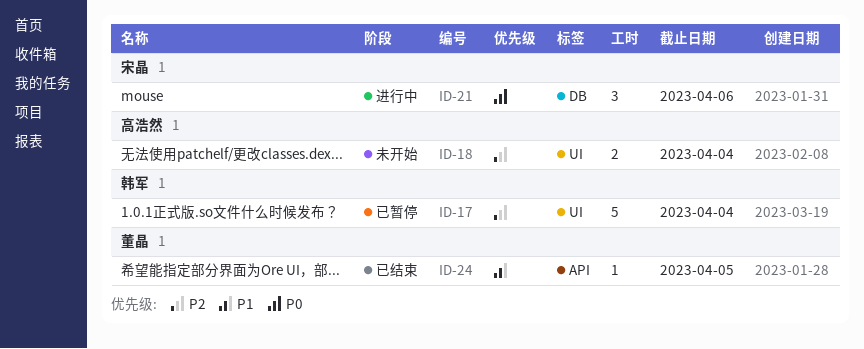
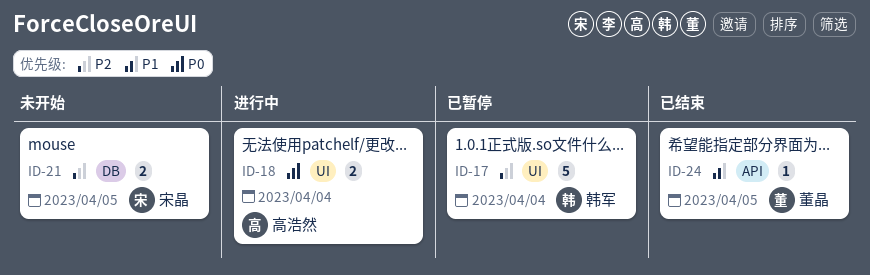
ID-18, status: 未开始 -> 进行中
ID-18, priority: P2 -> P0
ID-21, status: 进行中 -> 未开始
ID-21, priority: P0 -> P2
ID-21, estimate: 3 -> 2
ID-21, due: Apr 6 -> Apr 5

